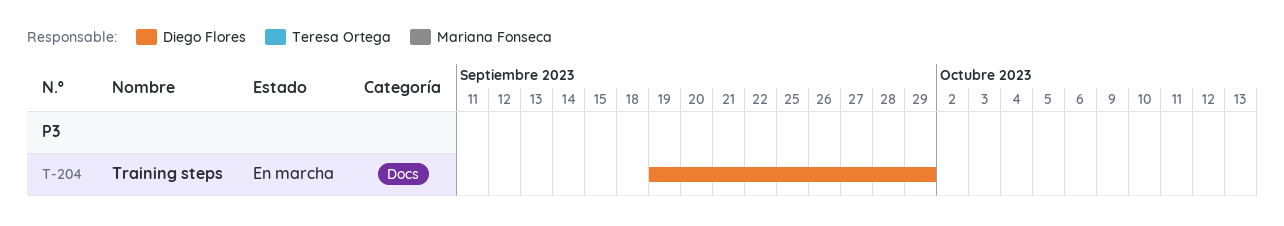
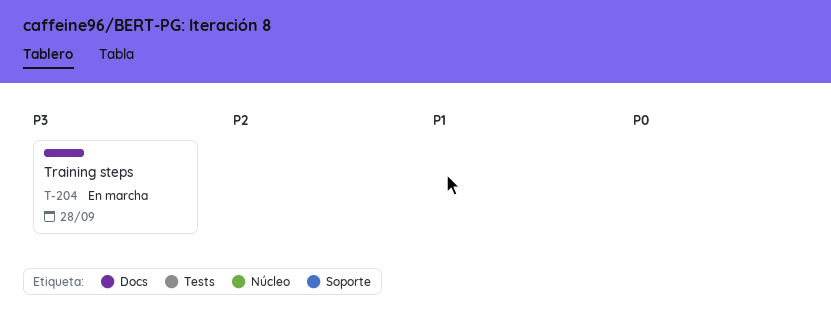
T-204, due: Sep 29 -> Sep 28

